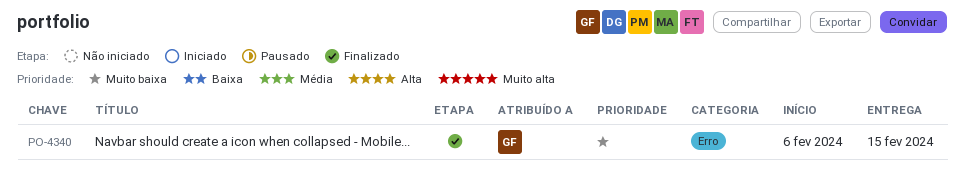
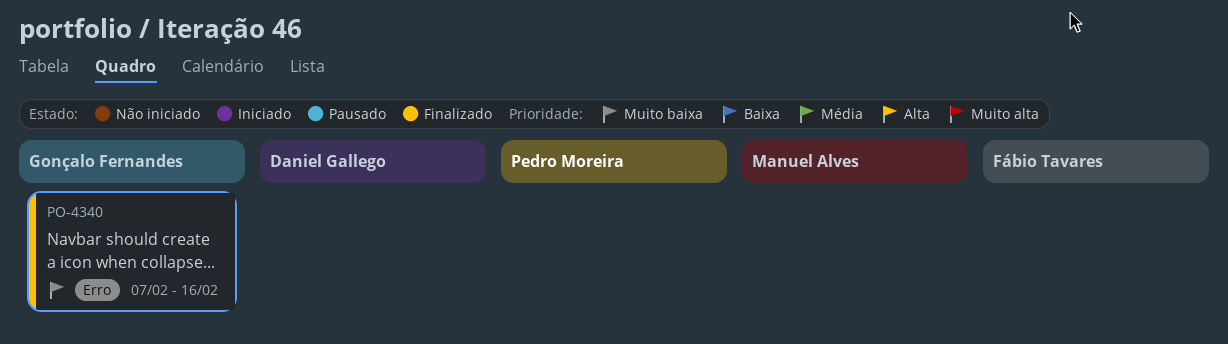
PO-4340, start: Feb 6 -> Feb 7
PO-4340, due: Feb 15 -> Feb 16

